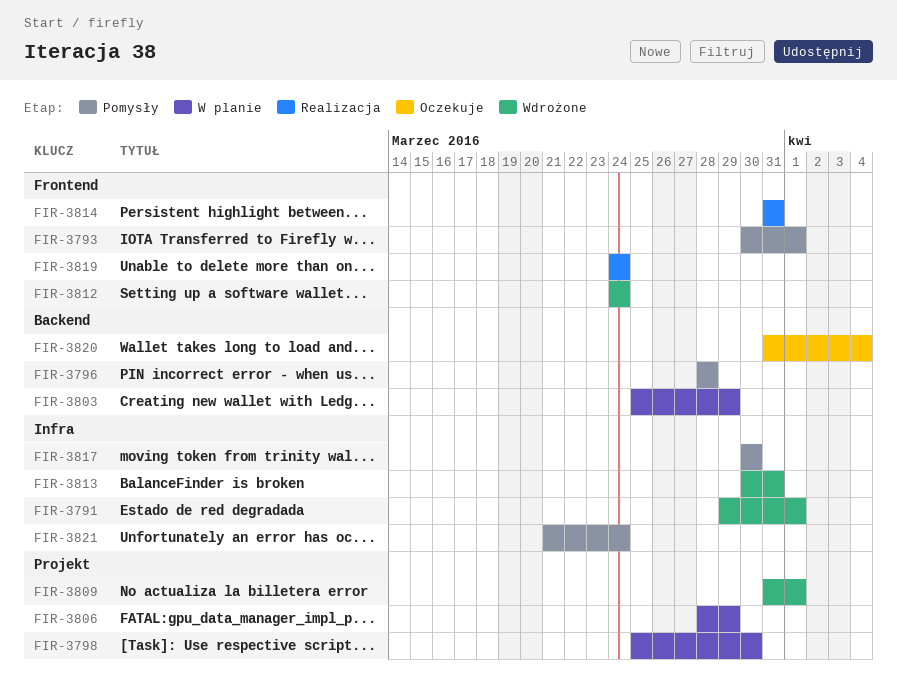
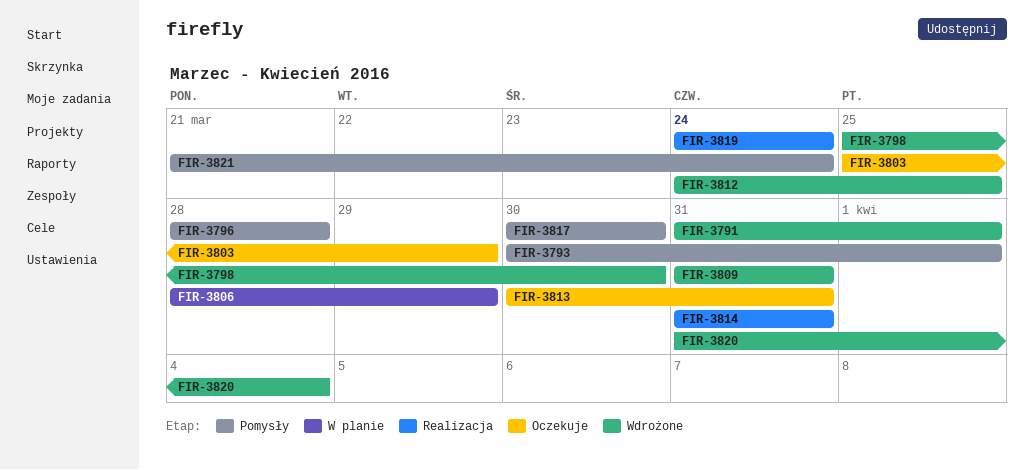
FIR-3791, start: Mar 29 -> Mar 31
FIR-3798, status: W planie -> Wdrożone
FIR-3803, status: W planie -> Oczekuje
FIR-3809, due: Apr 1 -> Mar 31
FIR-3812, due: Mar 24 -> Mar 25
FIR-3813, status: Wdrożone -> Oczekuje
FIR-3820, status: Oczekuje -> Wdrożone

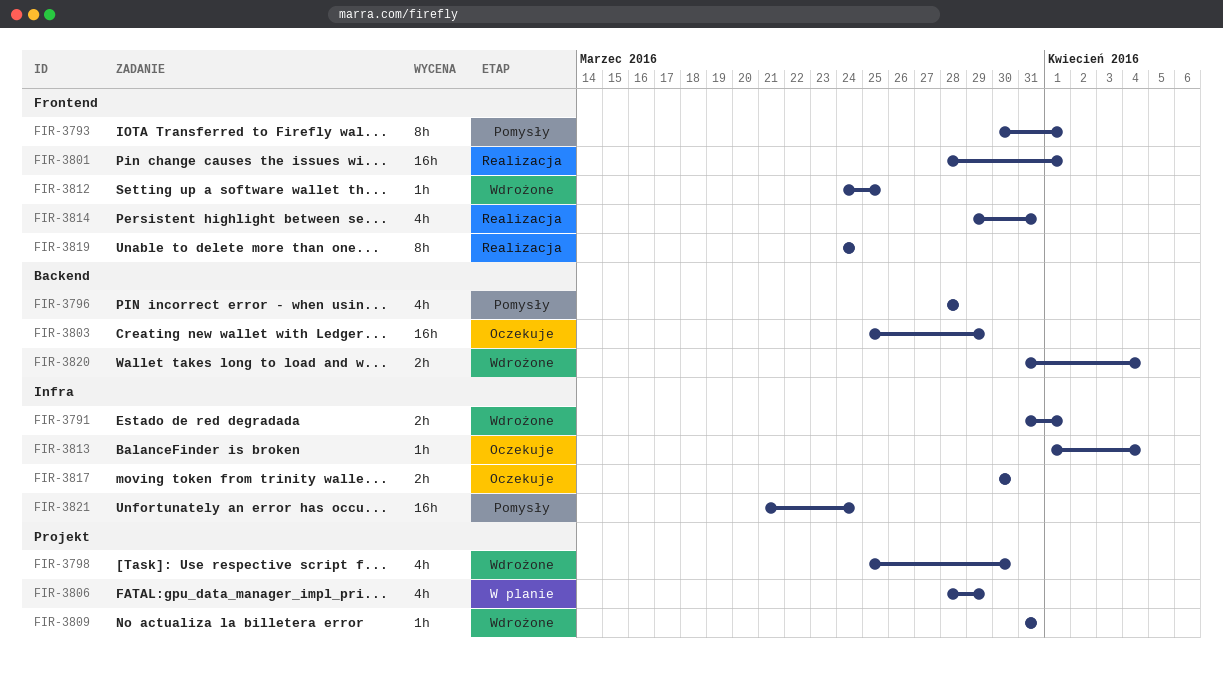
FIR-3801: none -> present
FIR-3813, start: Mar 30 -> Apr 1
FIR-3813, due: Mar 31 -> Apr 4
FIR-3814, start: Mar 31 -> Mar 29
FIR-3817, status: Pomysły -> Oczekuje

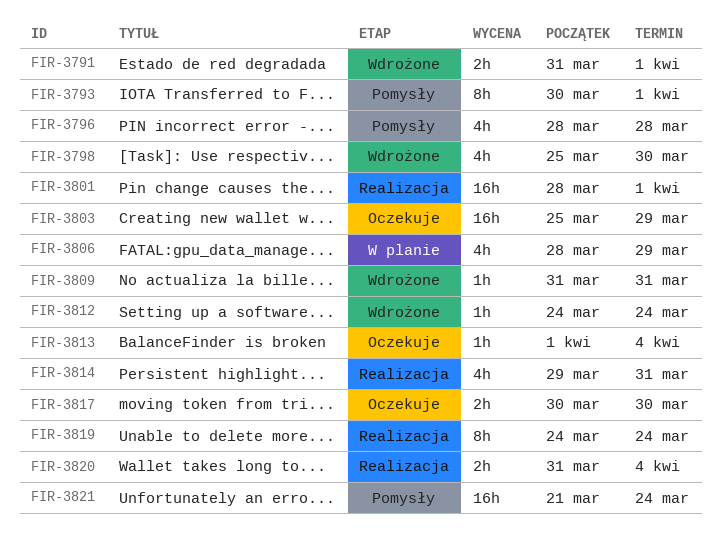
FIR-3812, due: Mar 25 -> Mar 24
FIR-3820, status: Wdrożone -> Realizacja

